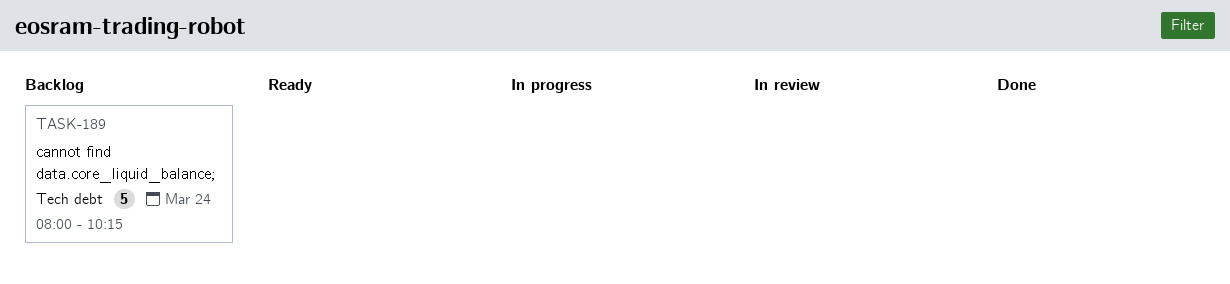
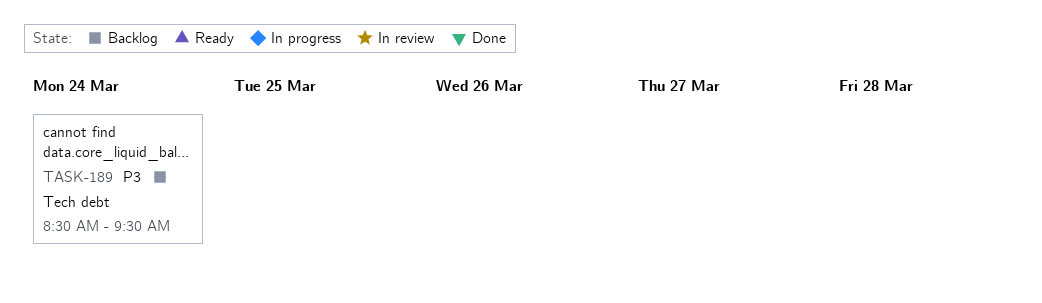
TASK-189, begins: 08:00 -> 08:30
TASK-189, ends: 10:15 -> 09:30

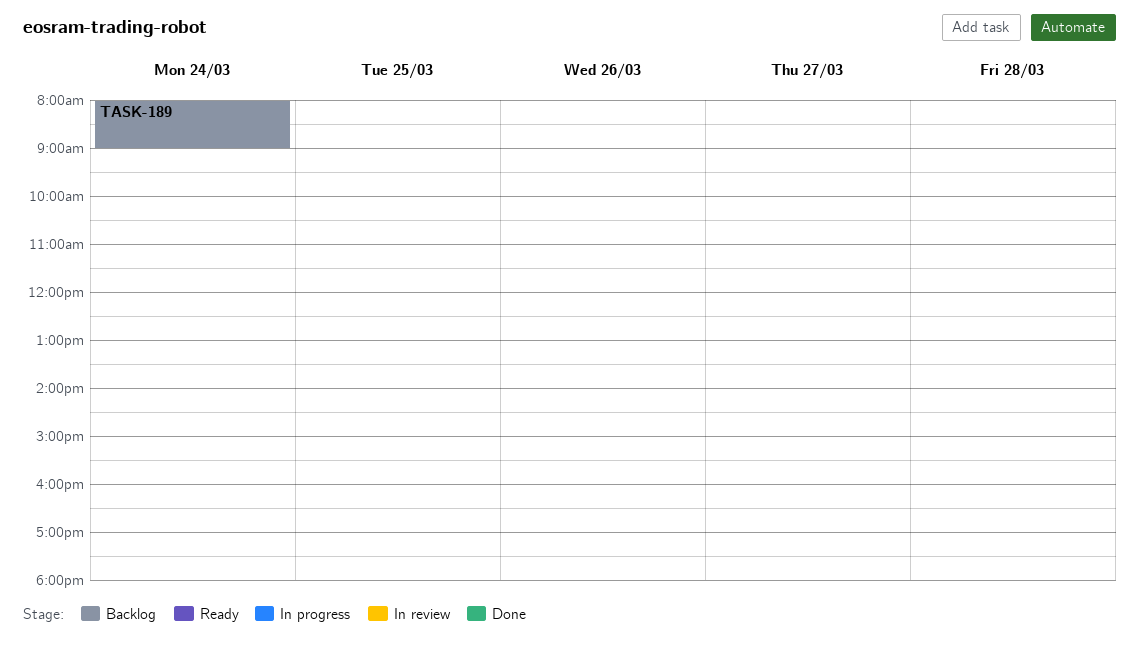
TASK-189, begins: 08:30 -> 08:00
TASK-189, ends: 09:30 -> 09:00

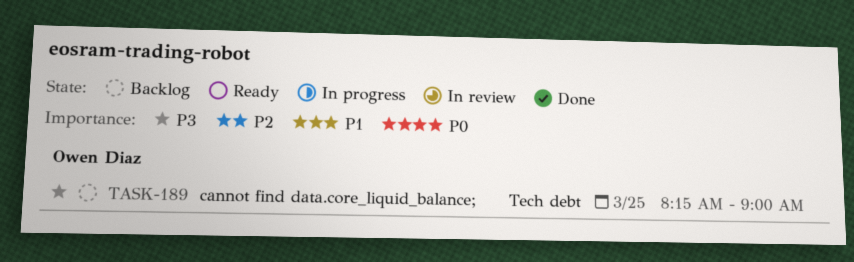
TASK-189, day: Mar 24 -> Mar 25
TASK-189, begins: 08:00 -> 08:15

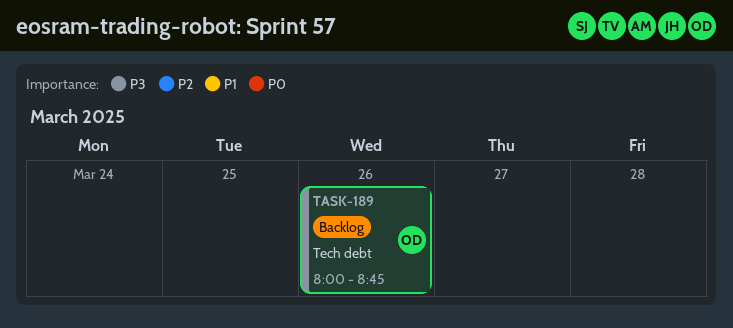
TASK-189, day: Mar 25 -> Mar 26
TASK-189, begins: 08:15 -> 08:00
TASK-189, ends: 09:00 -> 08:45

